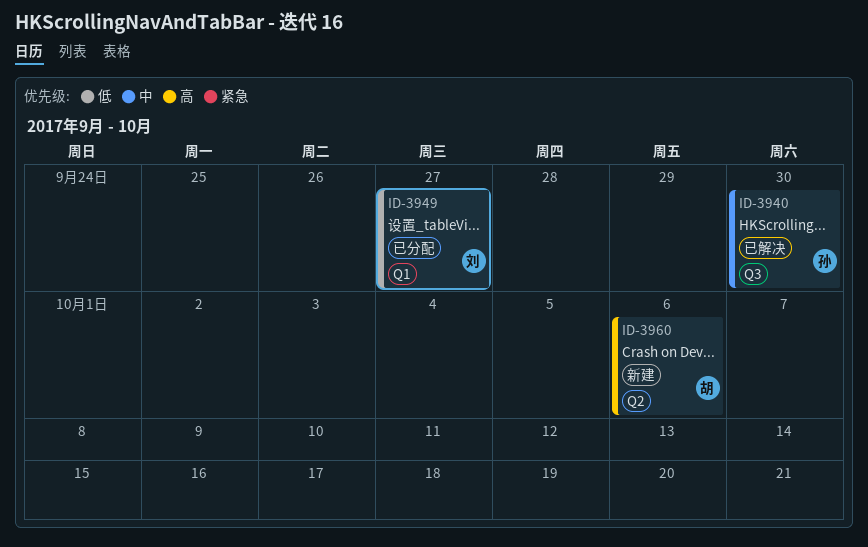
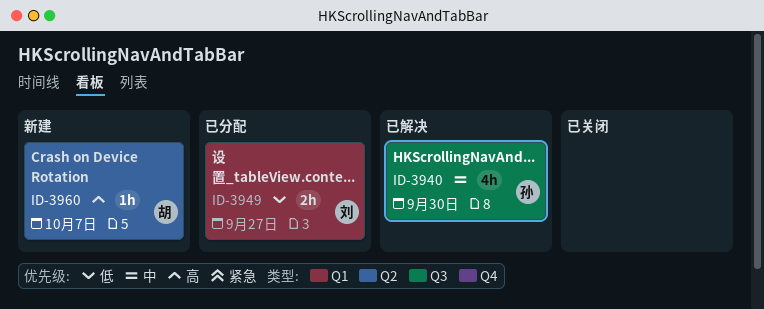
ID-3960, due: Oct 6 -> Oct 7

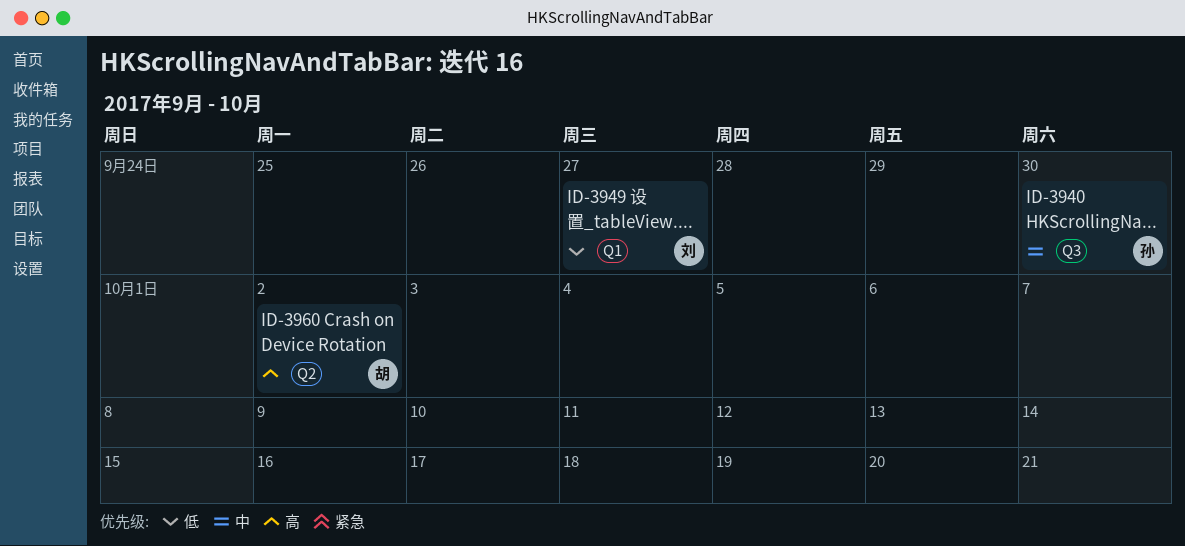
ID-3960, due: Oct 7 -> Oct 2

